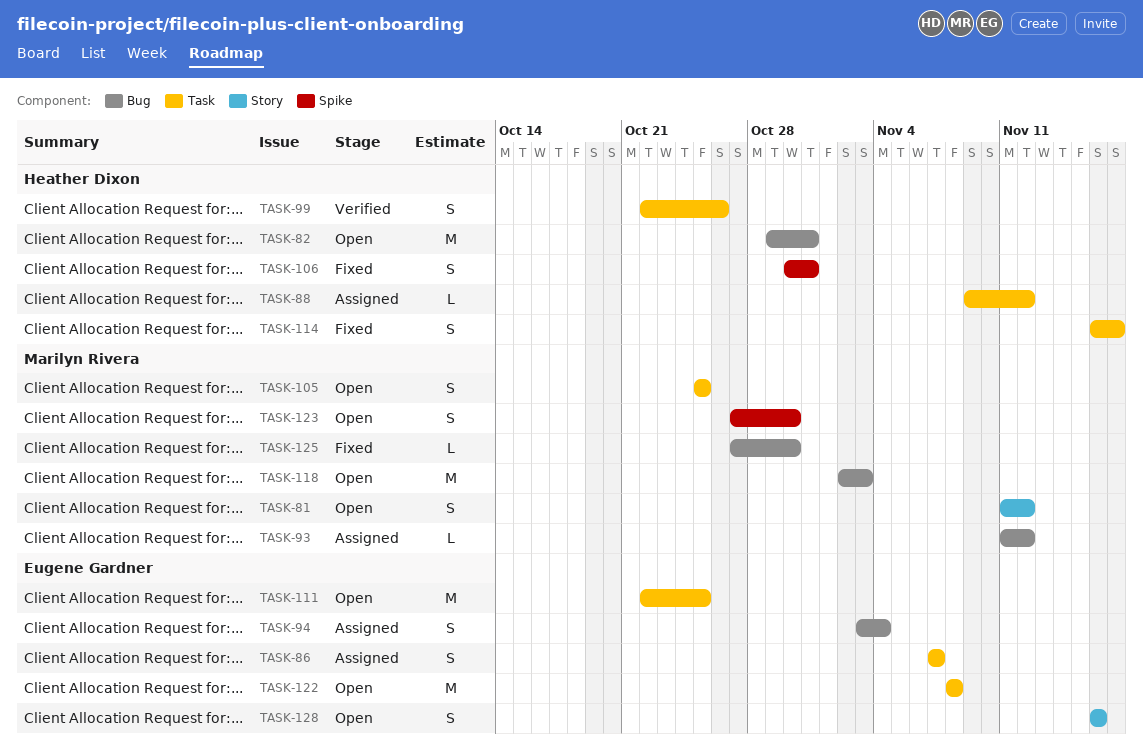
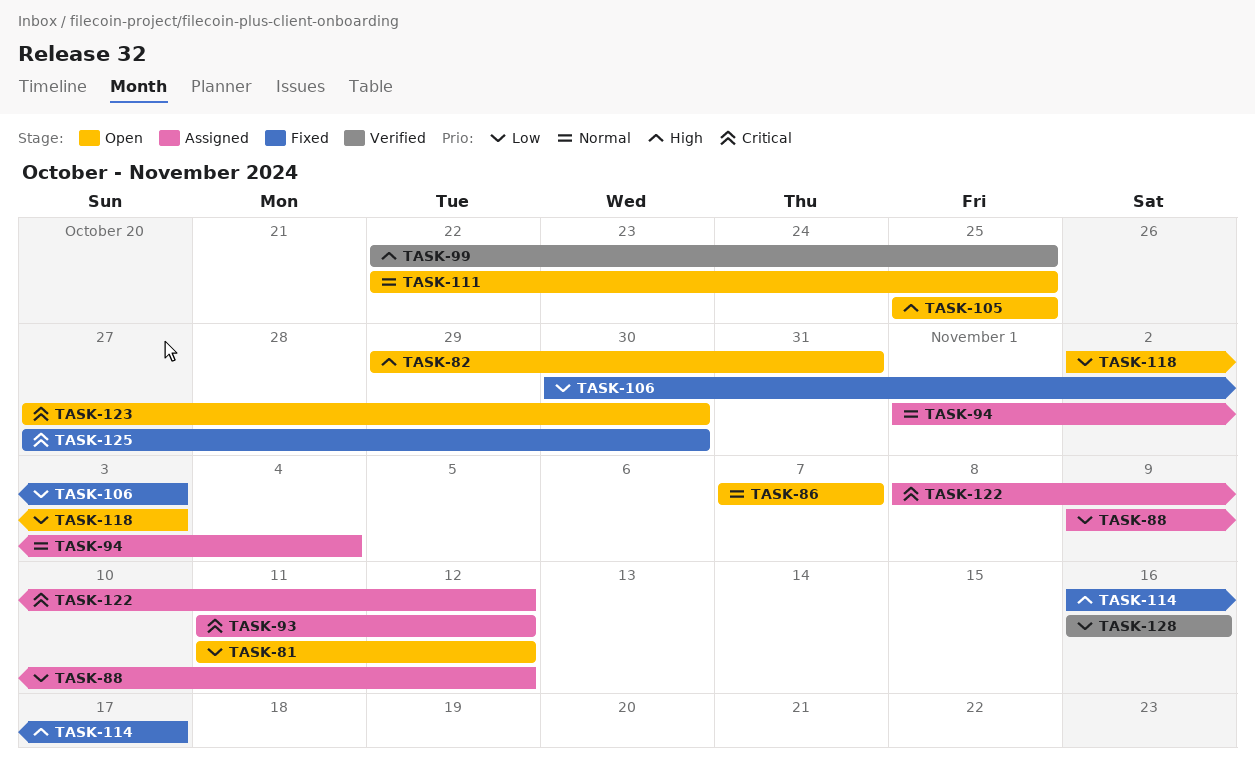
TASK-86, status: Assigned -> Open
TASK-94, start: Nov 3 -> Nov 1
TASK-99, due: Oct 26 -> Oct 25
TASK-106, due: Oct 31 -> Nov 3
TASK-122, status: Open -> Assigned
TASK-122, due: Nov 8 -> Nov 12
TASK-128, status: Open -> Verified

